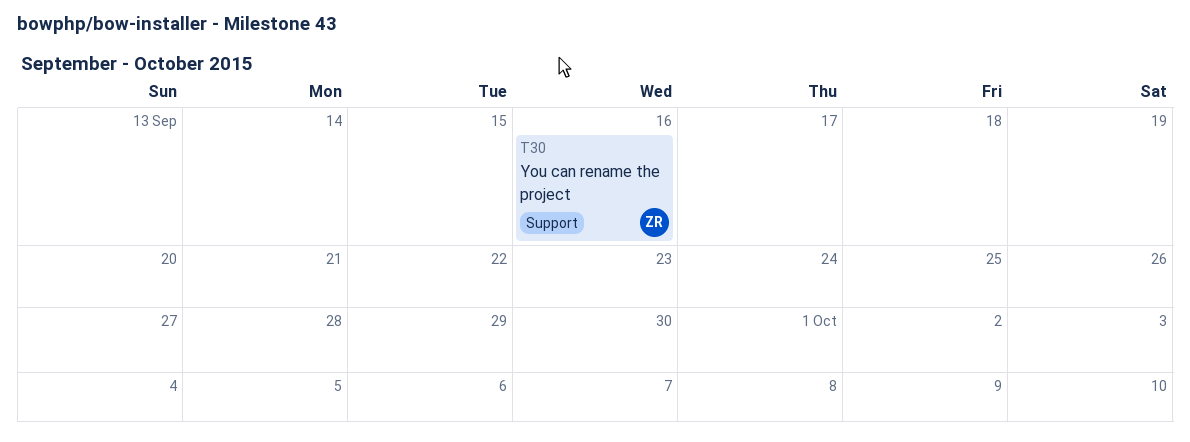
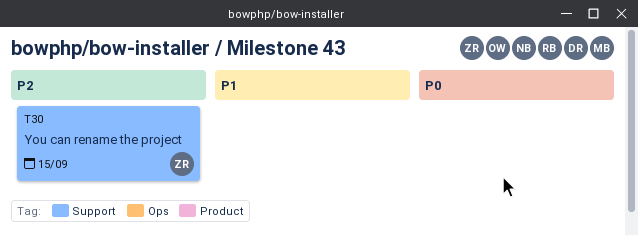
T30, due: Sep 16 -> Sep 15

